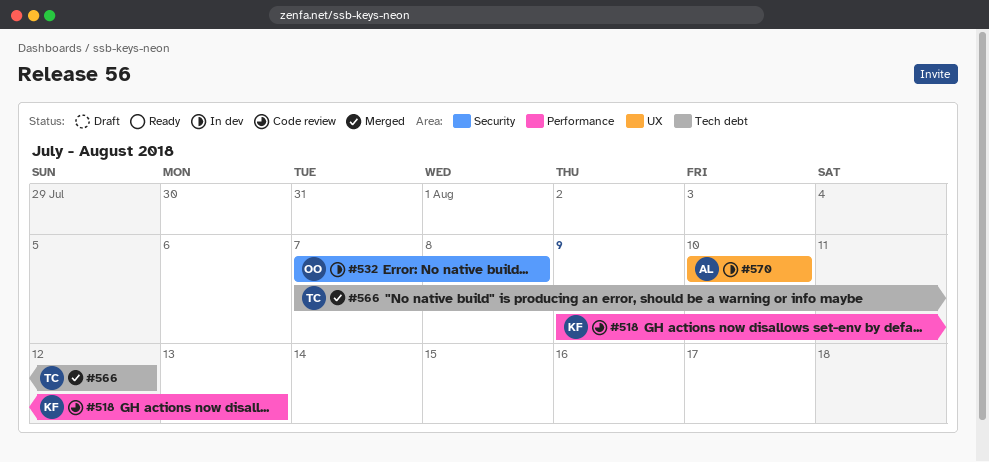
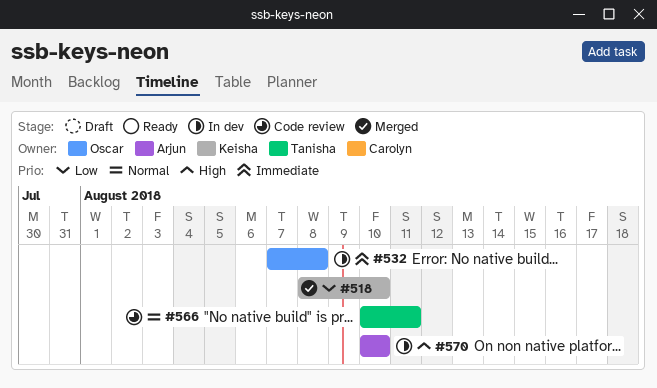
#518, status: Code review -> Merged
#518, start: Aug 9 -> Aug 8
#518, due: Aug 13 -> Aug 10
#566, status: Merged -> Code review
#566, start: Aug 7 -> Aug 10
#566, due: Aug 12 -> Aug 11

